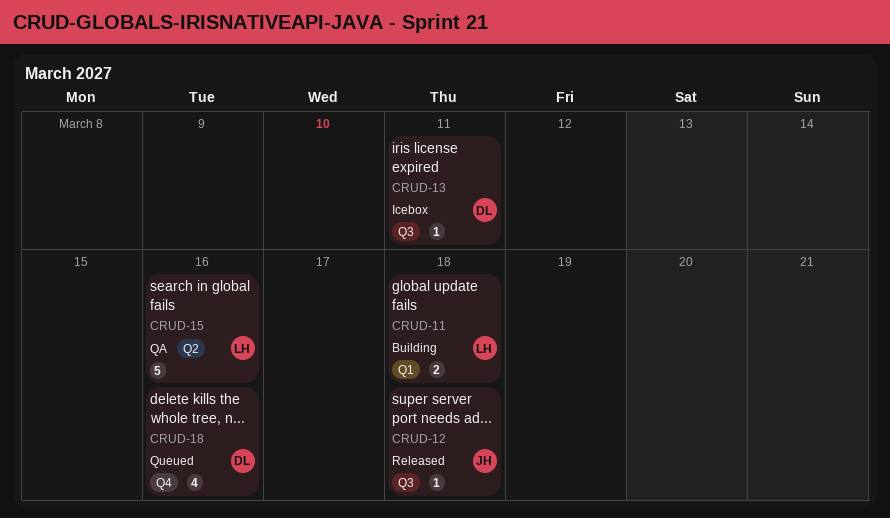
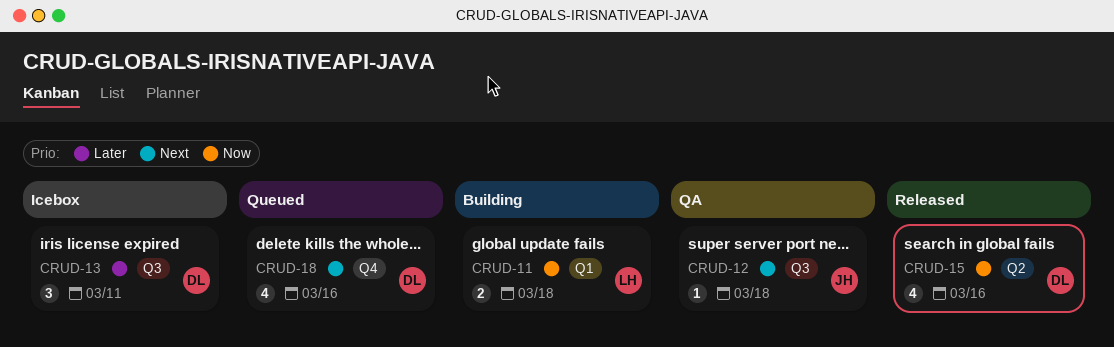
CRUD-12, status: Released -> QA
CRUD-13, estimate: 1 -> 3
CRUD-15, status: QA -> Released
CRUD-15, owner: LH -> DL
CRUD-15, estimate: 5 -> 4

